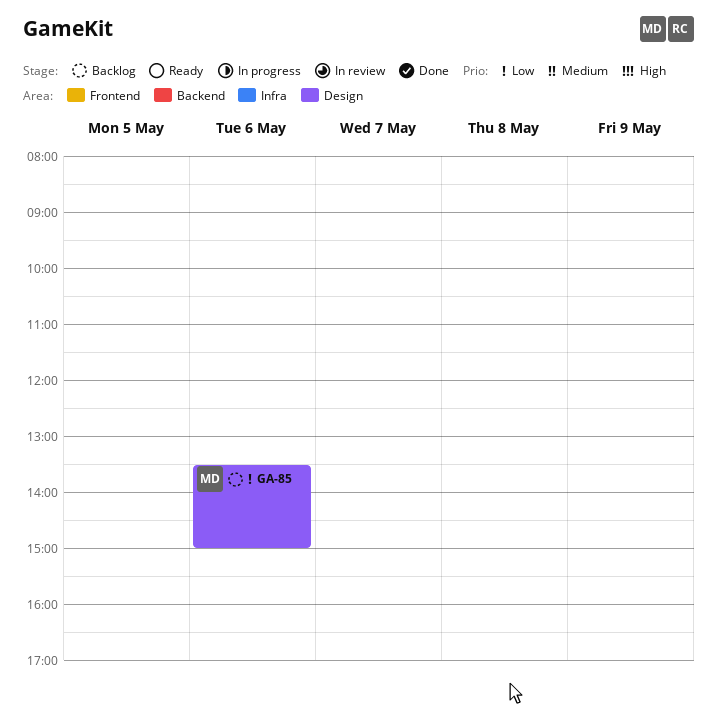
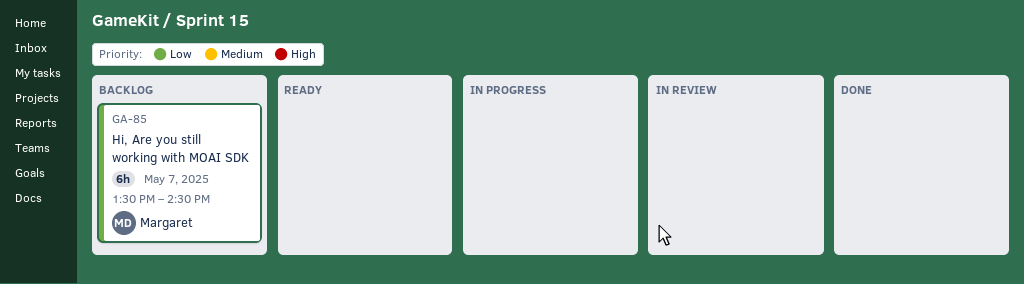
GA-85, day: May 6 -> May 7
GA-85, ends: 15:00 -> 14:30

